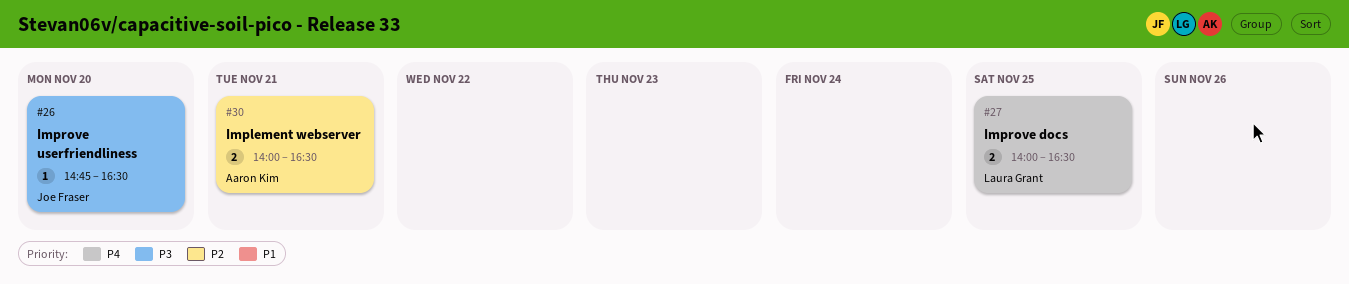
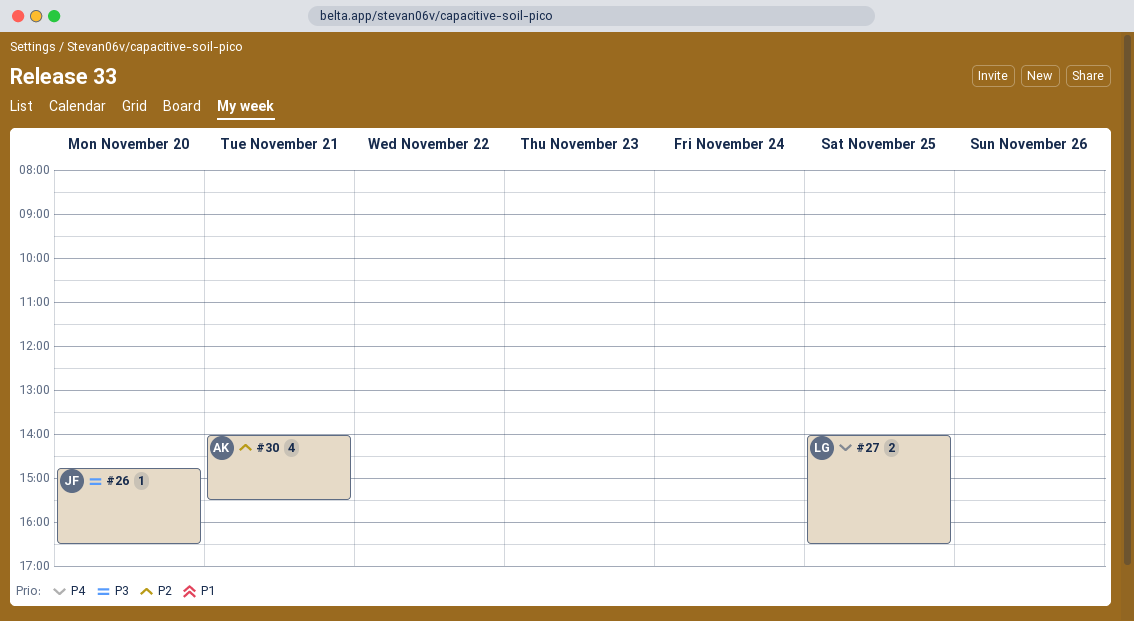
#30, estimate: 2 -> 4
#30, ends: 16:30 -> 15:30

